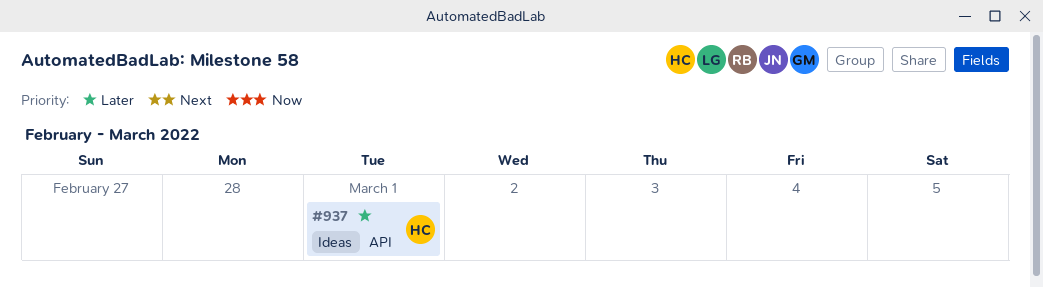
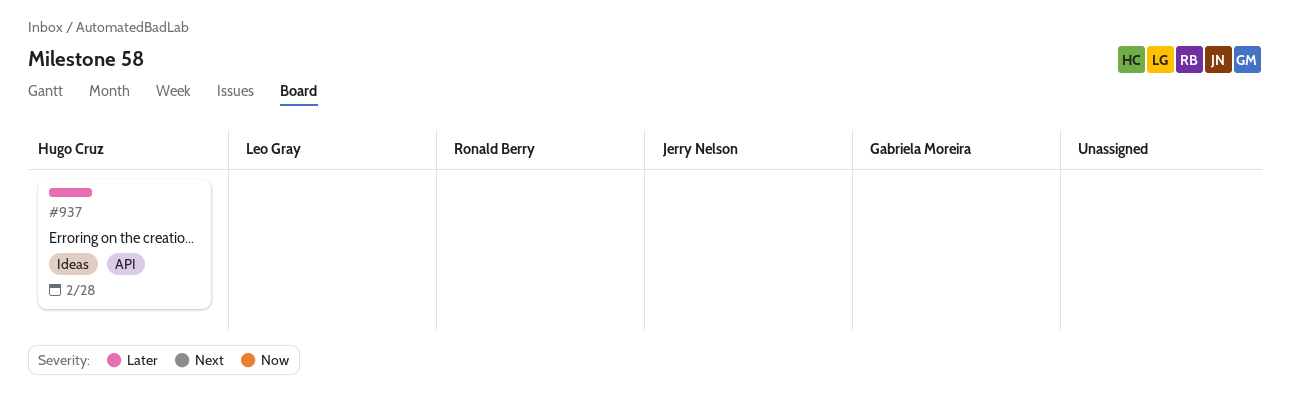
#937, day: Mar 1 -> Feb 28

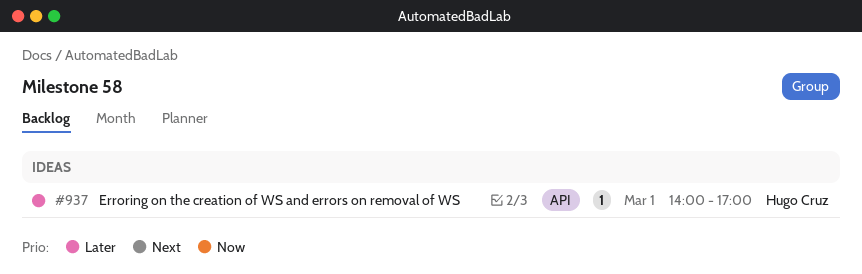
#937, day: Feb 28 -> Mar 1

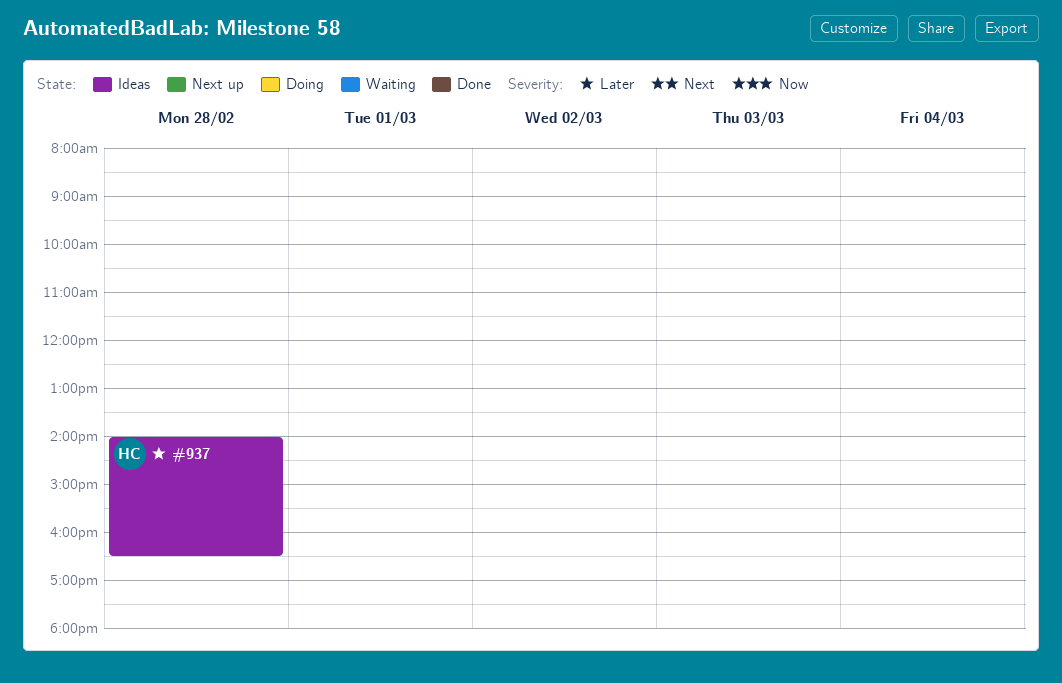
#937, day: Mar 1 -> Feb 28
#937, ends: 17:00 -> 16:30

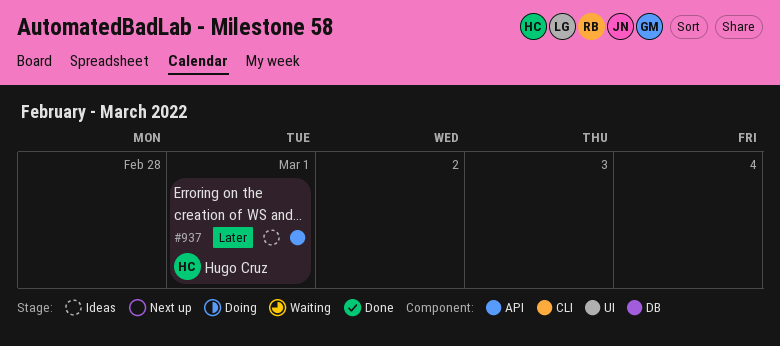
#937, day: Feb 28 -> Mar 1

